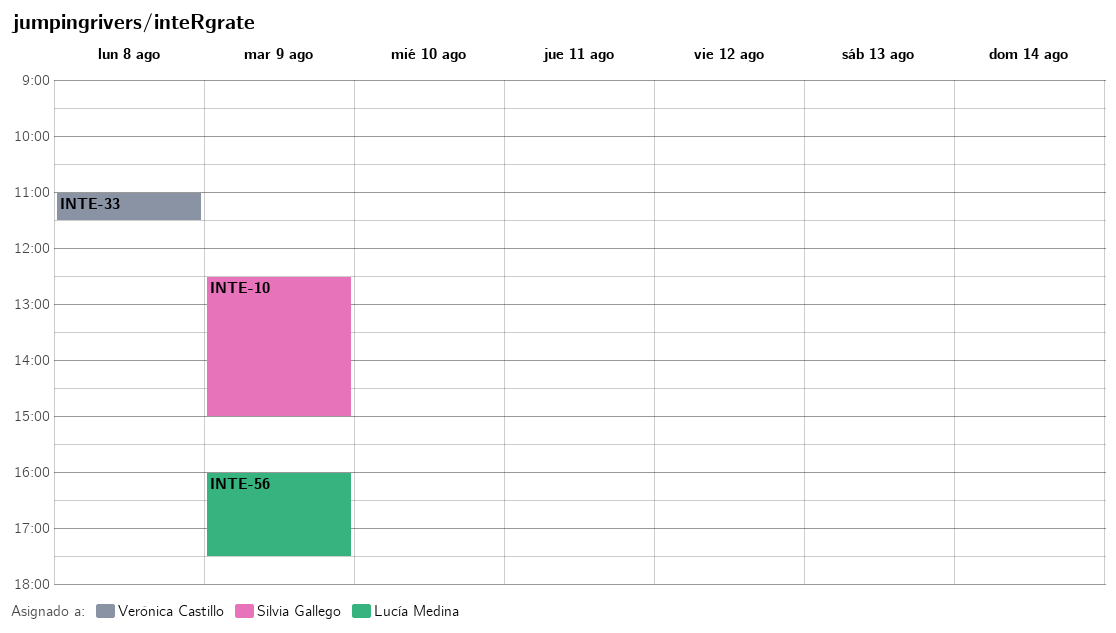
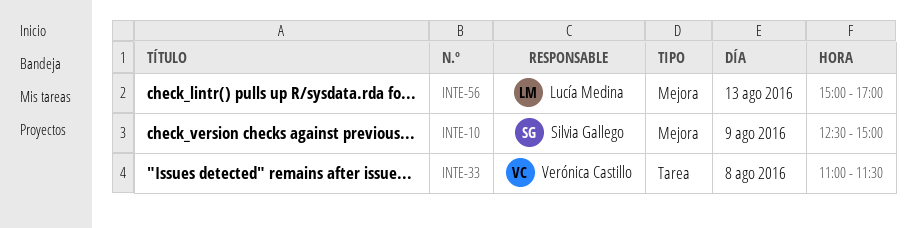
INTE-56, day: Aug 9 -> Aug 13
INTE-56, begins: 16:00 -> 15:00
INTE-56, ends: 17:30 -> 17:00

